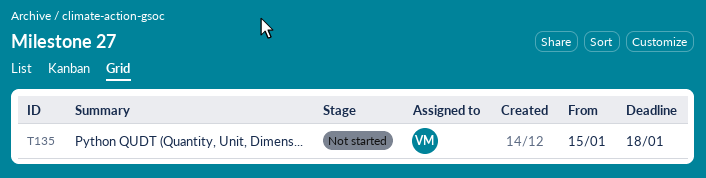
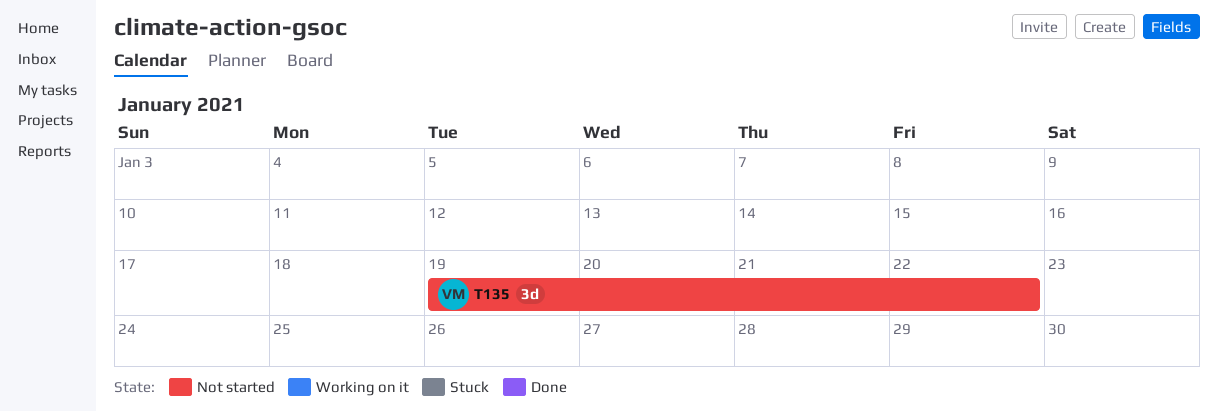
T135, start: Jan 15 -> Jan 19
T135, due: Jan 18 -> Jan 22

